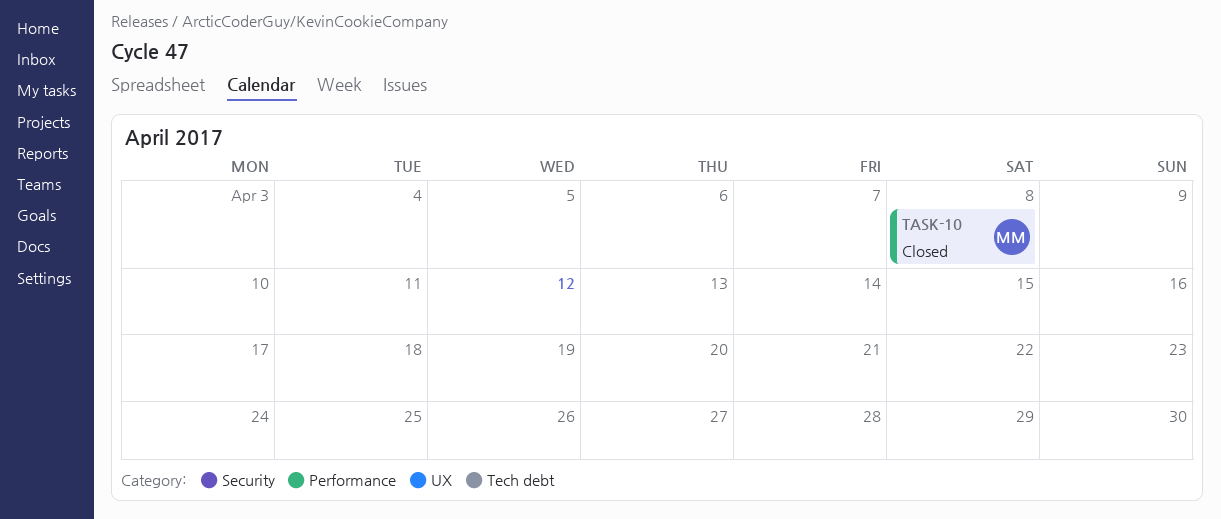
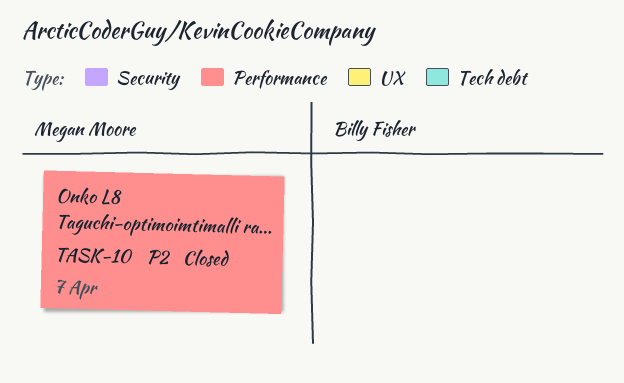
TASK-10, due: Apr 8 -> Apr 7

